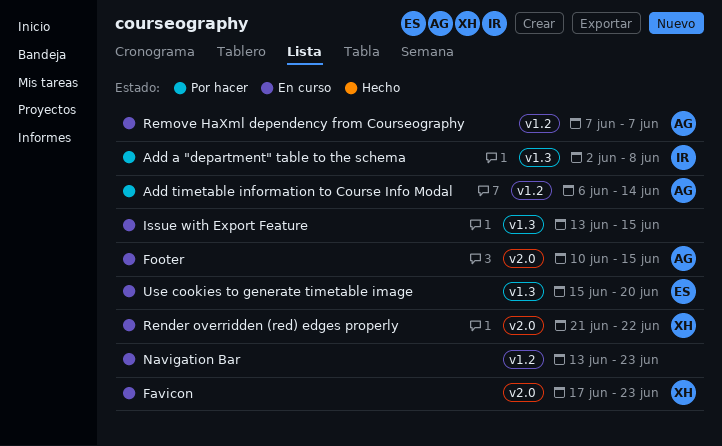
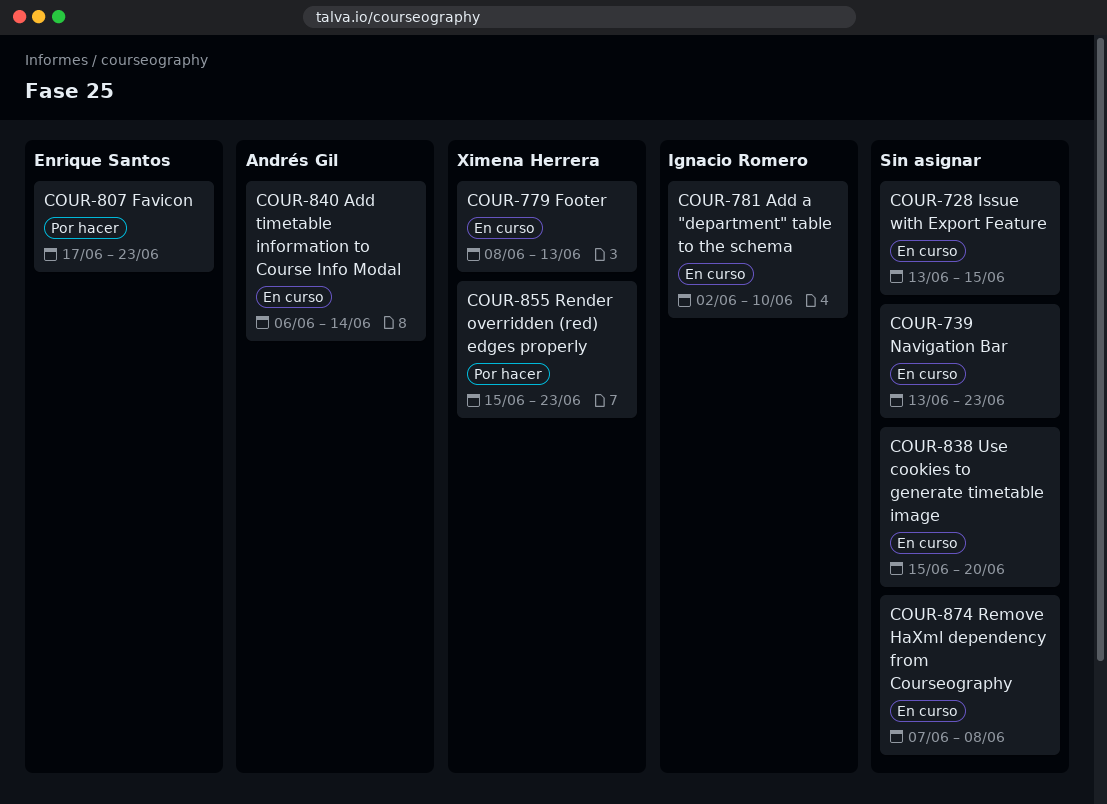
Add a "department" table to the schema, status: Por hacer -> En curso
Add a "department" table to the schema, due: Jun 8 -> Jun 10
Add timetable information to Course Info Modal, status: Por hacer -> En curso
Favicon, status: En curso -> Por hacer
Favicon, owner: Ximena Herrera -> Enrique Santos
Footer, owner: Andrés Gil -> Ximena Herrera
Footer, start: Jun 10 -> Jun 8
Footer, due: Jun 15 -> Jun 13
Remove HaXml dependency from Courseography, owner: Andrés Gil -> none
Remove HaXml dependency from Courseography, due: Jun 7 -> Jun 8
Render overridden (red) edges properly, status: En curso -> Por hacer
Render overridden (red) edges properly, start: Jun 21 -> Jun 15
Render overridden (red) edges properly, due: Jun 22 -> Jun 23
Use cookies to generate timetable image, owner: Enrique Santos -> none

